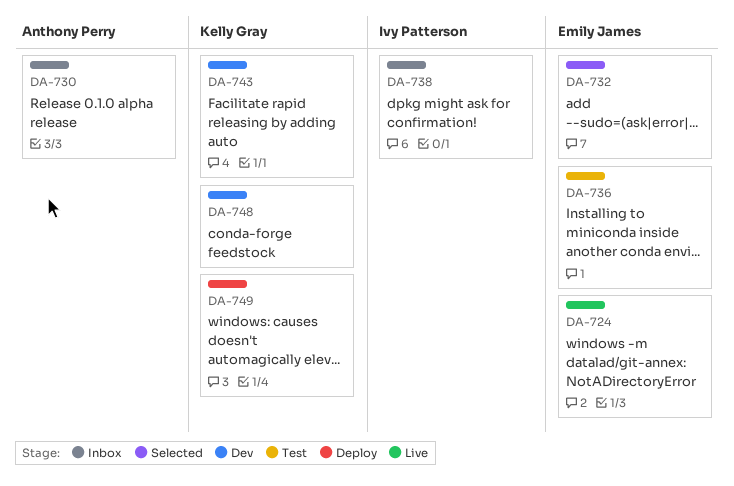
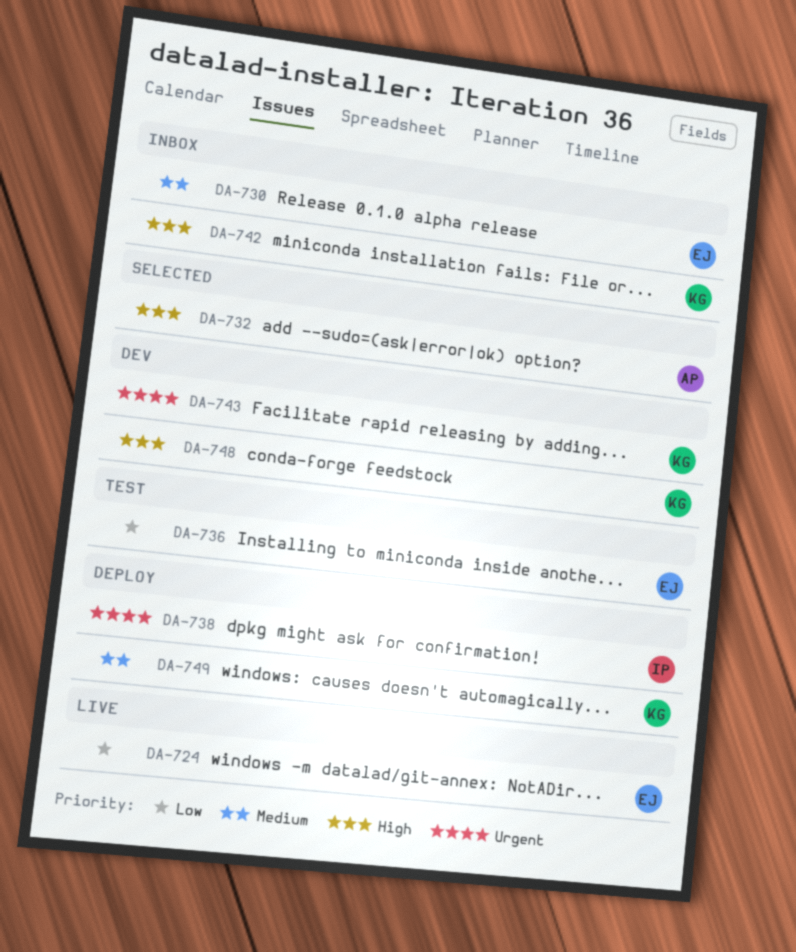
DA-730, owner: Anthony Perry -> Emily James
DA-732, owner: Emily James -> Anthony Perry
DA-738, status: Inbox -> Deploy
DA-742: none -> present

